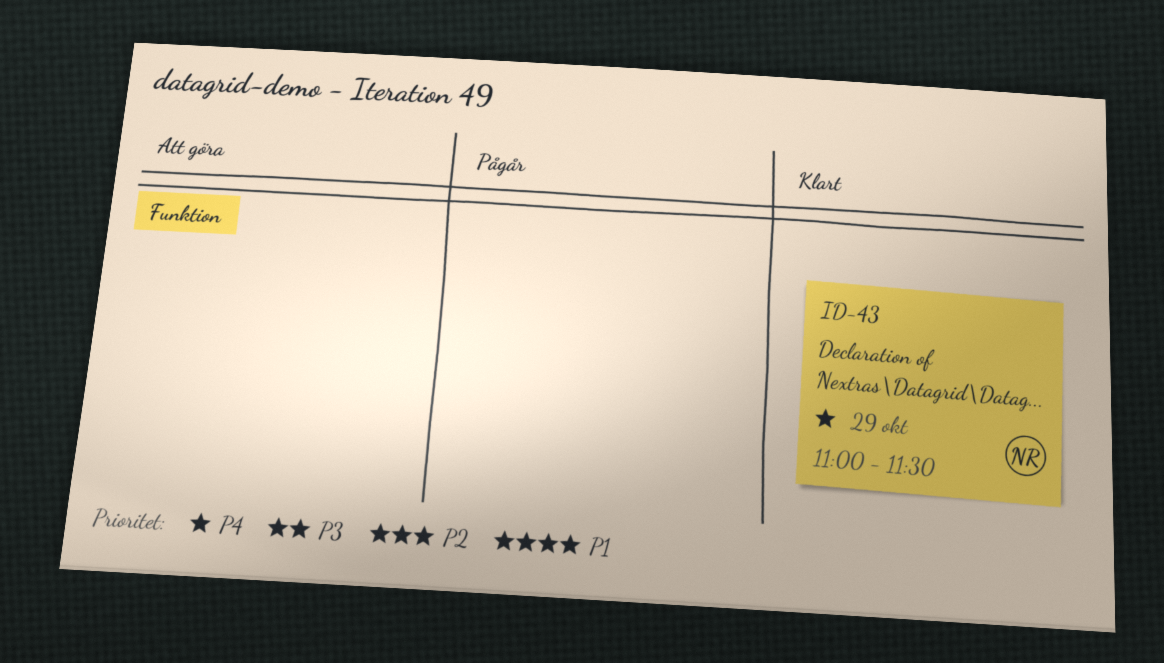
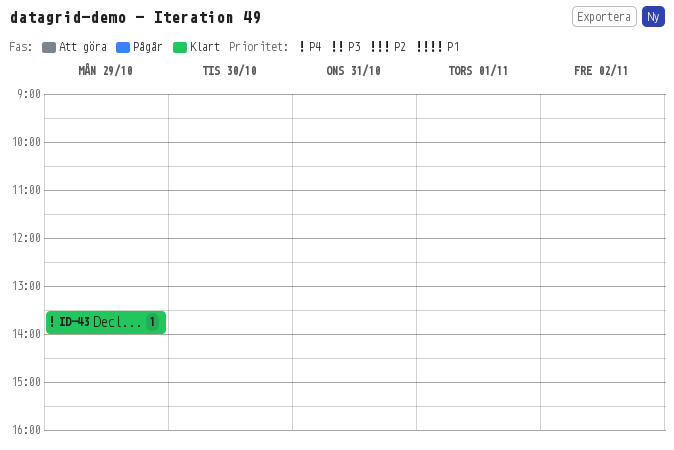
ID-43, begins: 11:00 -> 13:30
ID-43, ends: 11:30 -> 14:00

